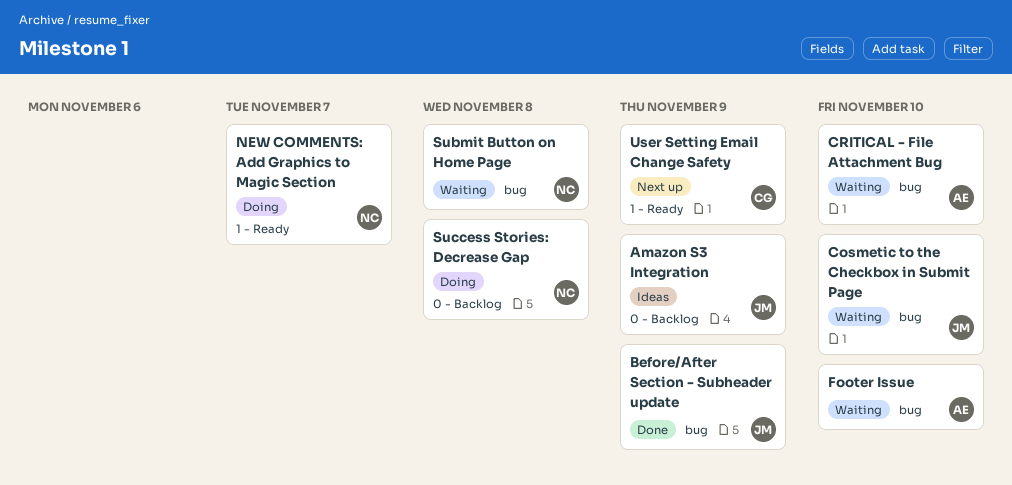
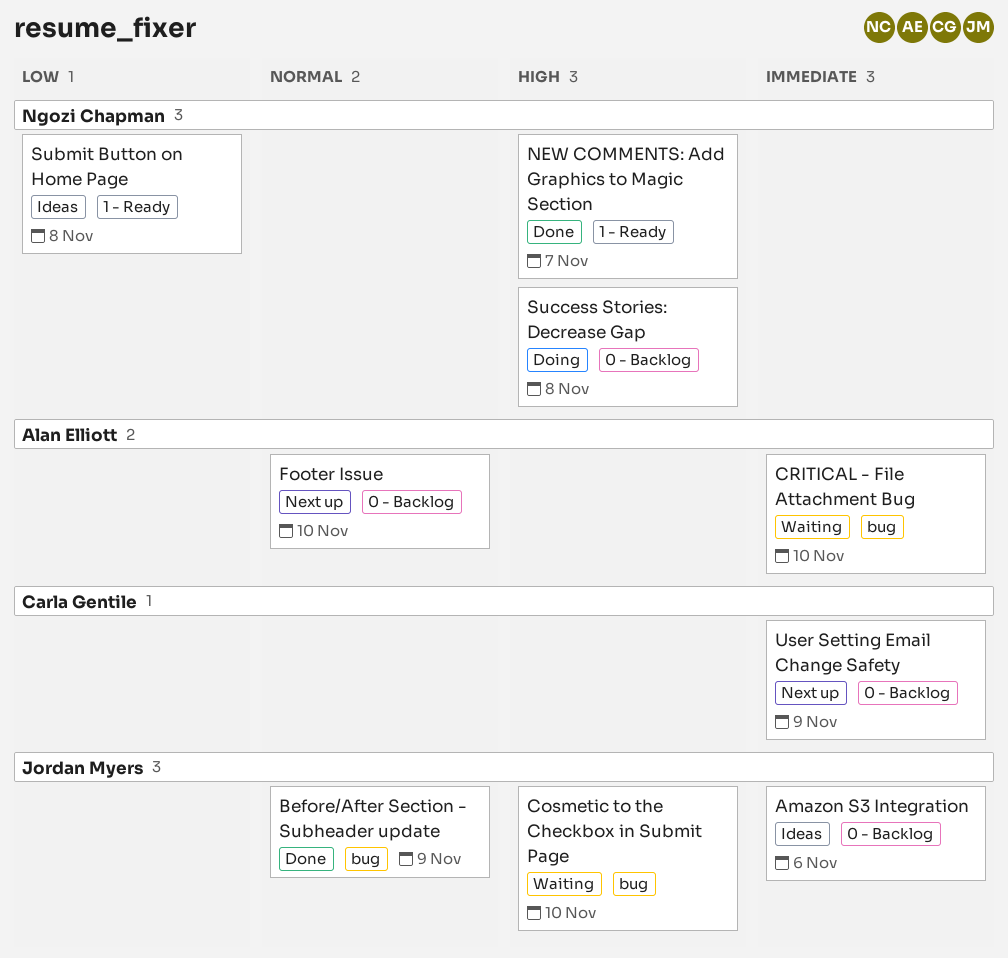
Amazon S3 Integration, due: Nov 9 -> Nov 6
Footer Issue, status: Waiting -> Next up
Footer Issue, label: bug -> 0 - Backlog
NEW COMMENTS: Add Graphics to Magic Section, status: Doing -> Done
Submit Button on Home Page, status: Waiting -> Ideas
Submit Button on Home Page, label: bug -> 1 - Ready
User Setting Email Change Safety, label: 1 - Ready -> 0 - Backlog

